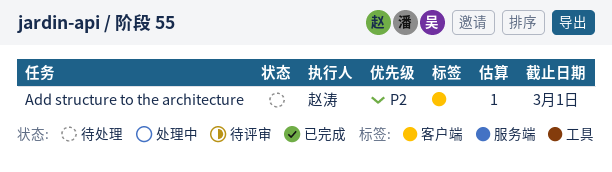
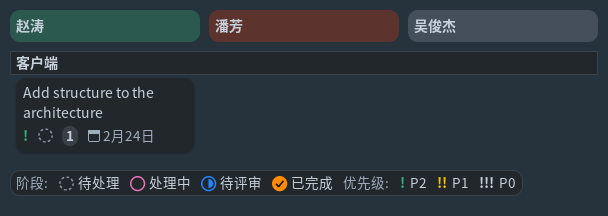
Add structure to the architecture, due: Mar 1 -> Feb 24

